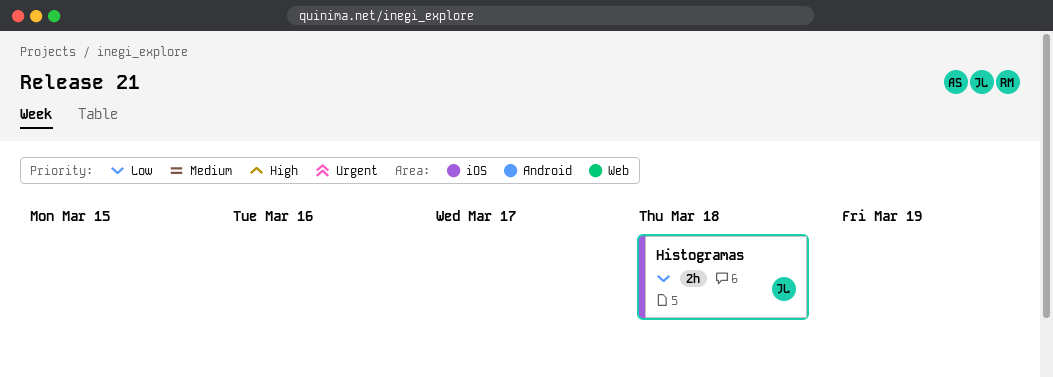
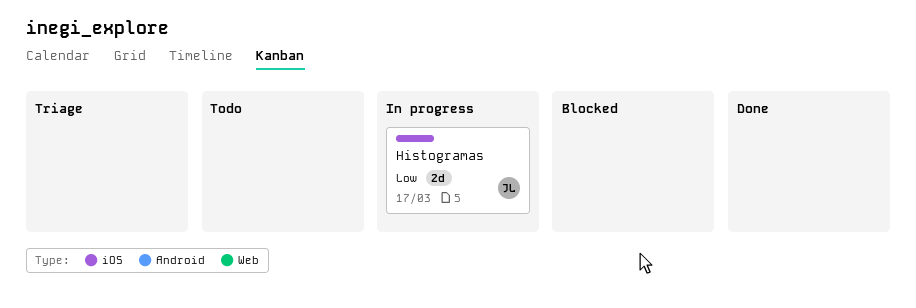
Histogramas, estimate: 2h -> 2d
Histogramas, due: Mar 18 -> Mar 17

